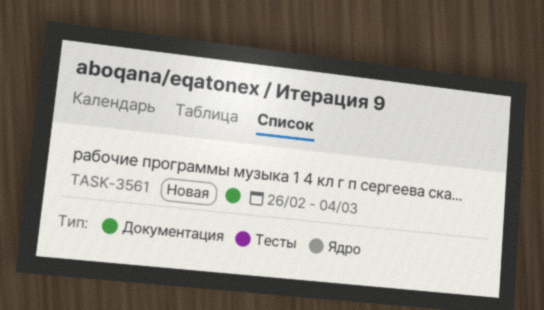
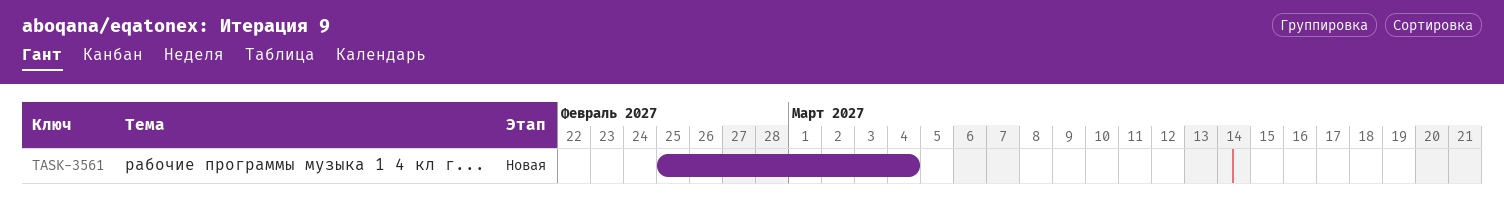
TASK-3561, start: Feb 26 -> Feb 25

